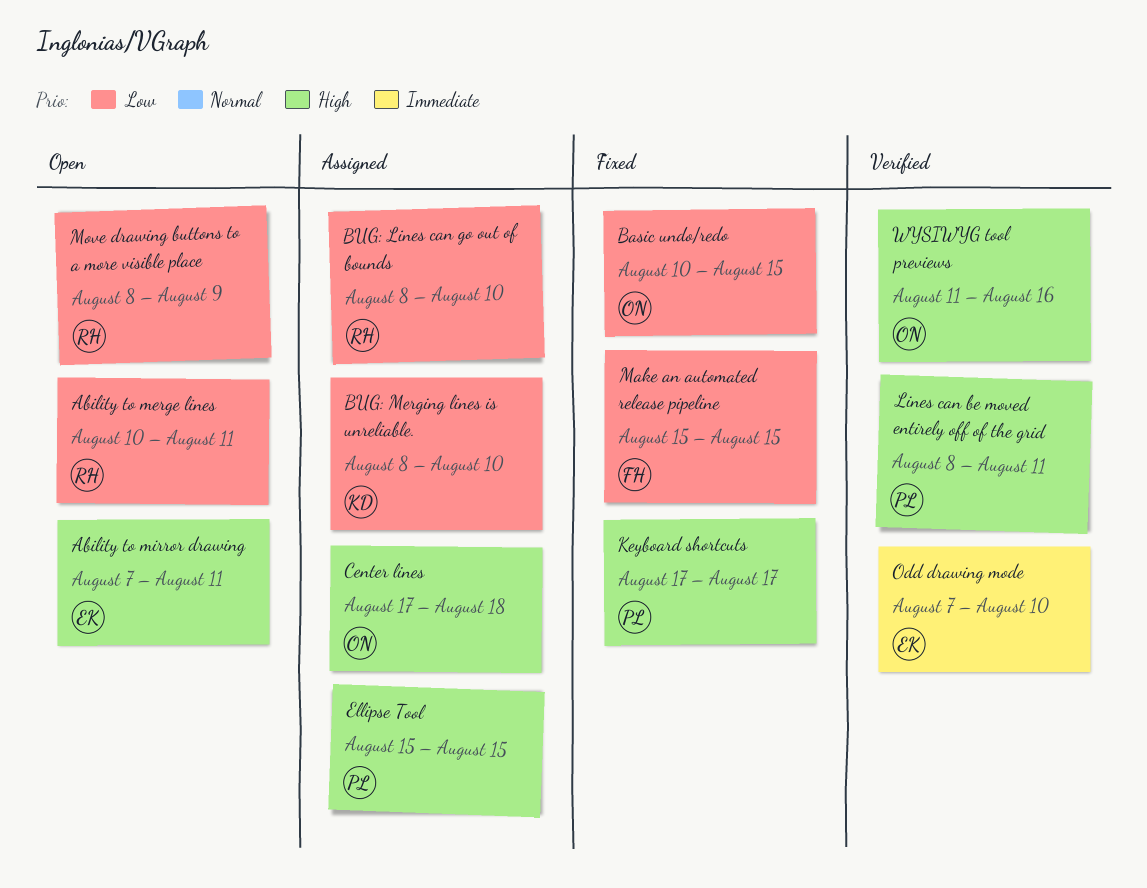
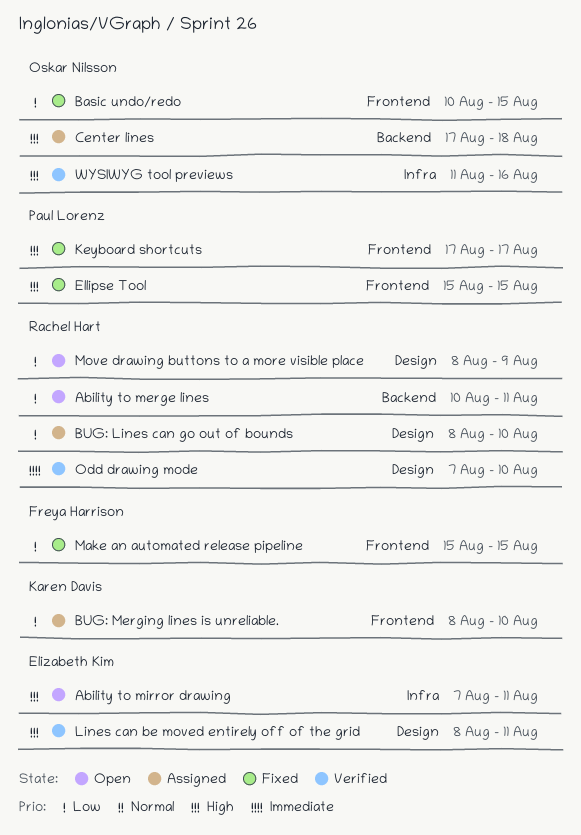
Ellipse Tool, status: Assigned -> Fixed
Lines can be moved entirely off of the grid, owner: Paul Lorenz -> Elizabeth Kim
Odd drawing mode, owner: Elizabeth Kim -> Rachel Hart

